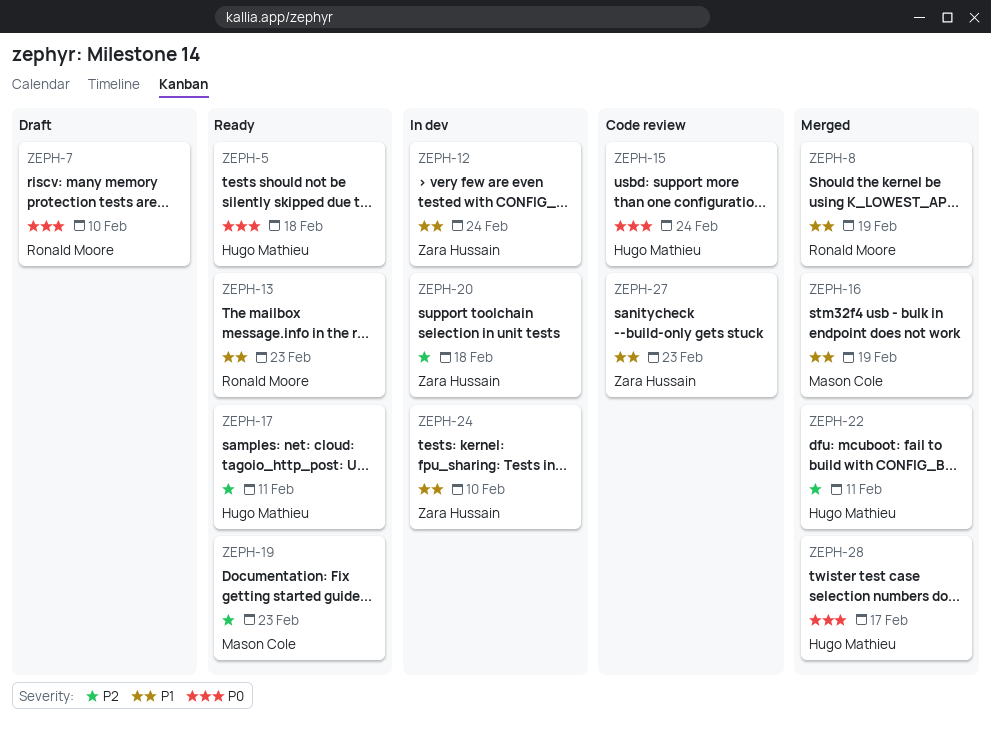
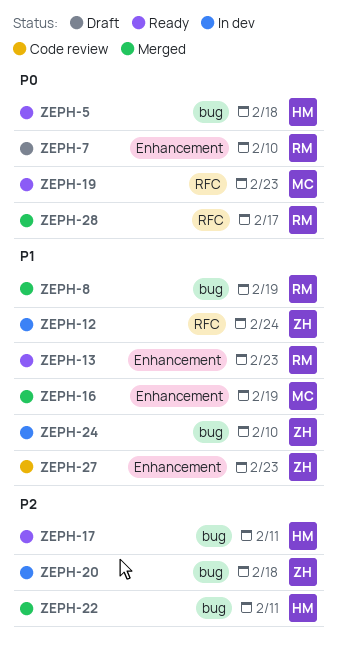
ZEPH-15: present -> none
ZEPH-19, priority: P2 -> P0
ZEPH-28, owner: Hugo Mathieu -> Ronald Moore

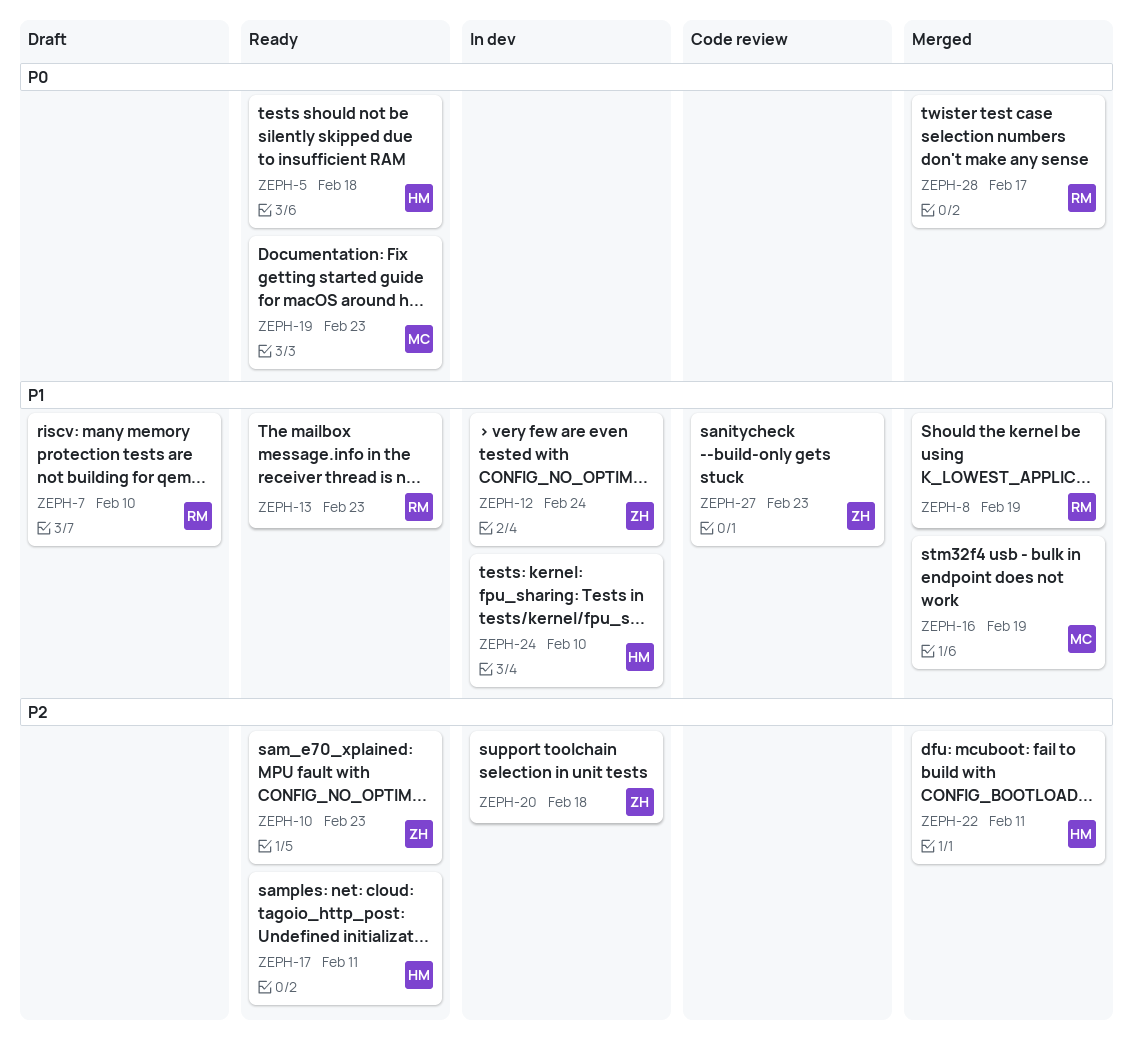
ZEPH-7, priority: P0 -> P1
ZEPH-10: none -> present
ZEPH-24, owner: ZH -> HM

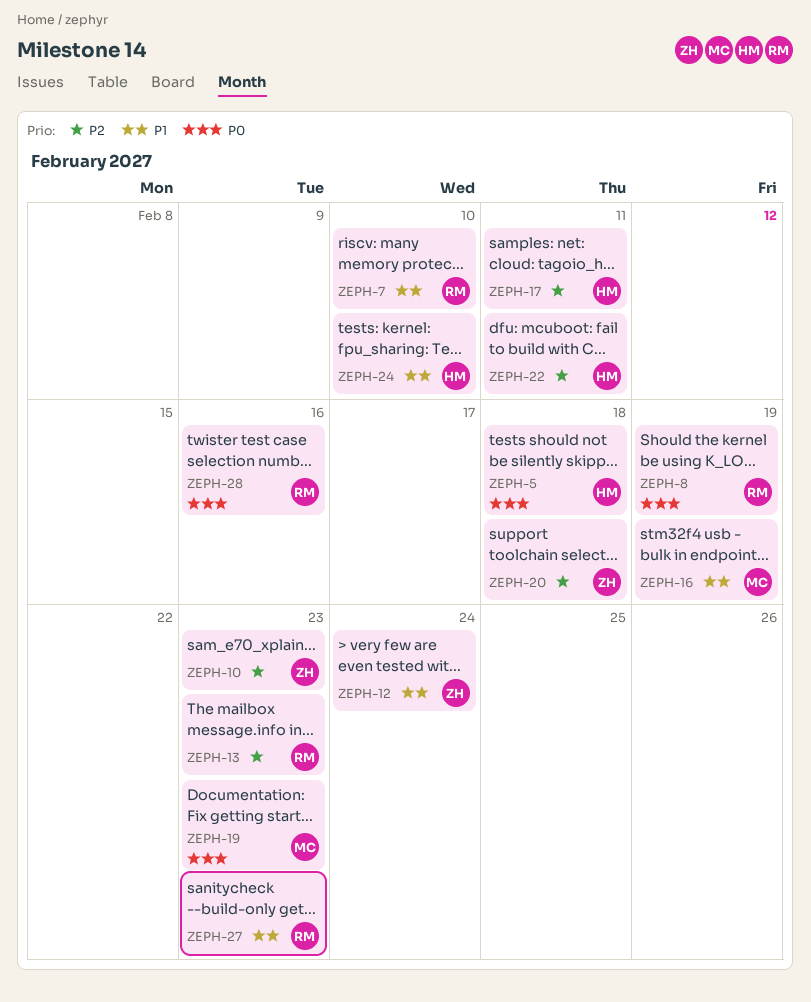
ZEPH-8, priority: P1 -> P0
ZEPH-13, priority: P1 -> P2
ZEPH-27, owner: ZH -> RM
ZEPH-28, due: Feb 17 -> Feb 16

